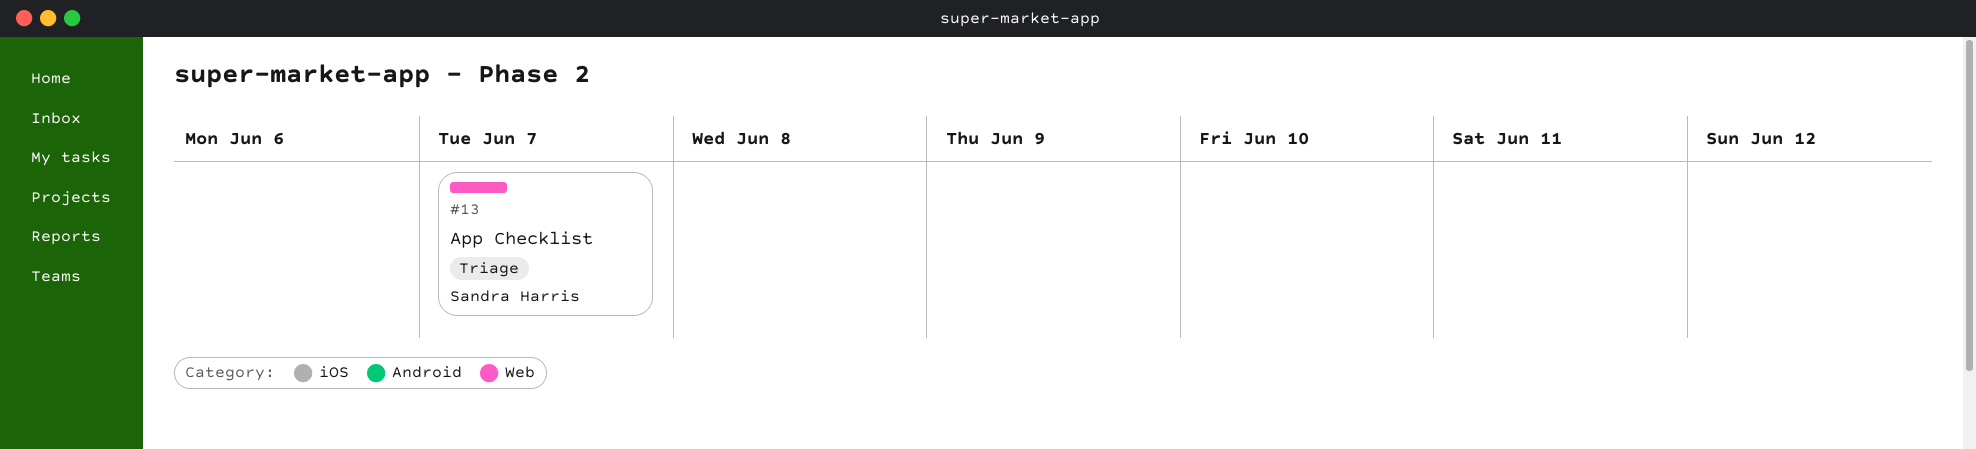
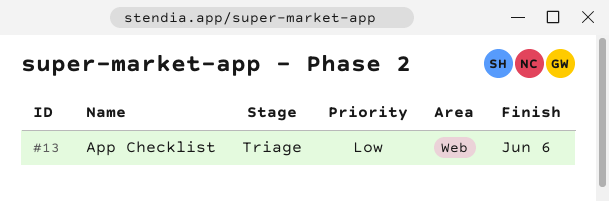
#13, due: Jun 7 -> Jun 6

